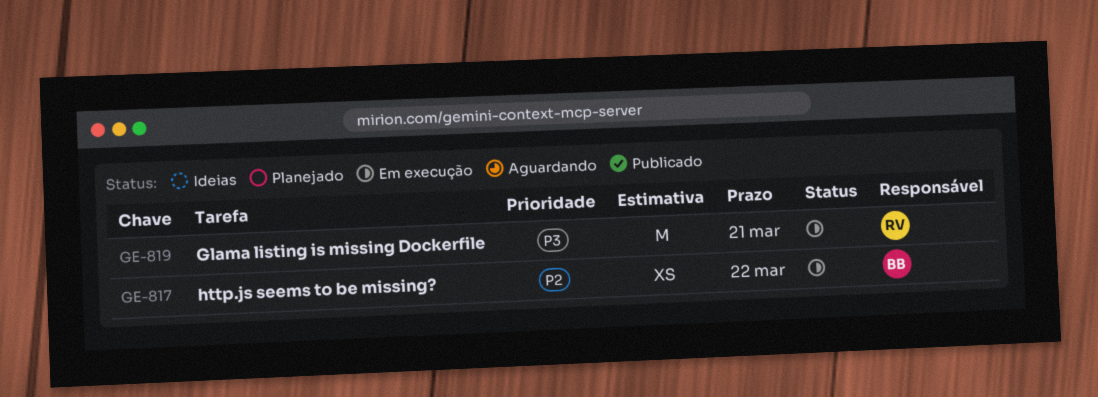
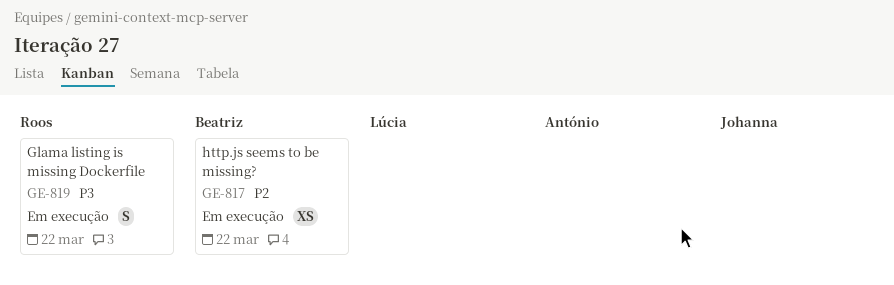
GE-819, estimate: M -> S
GE-819, due: Mar 21 -> Mar 22

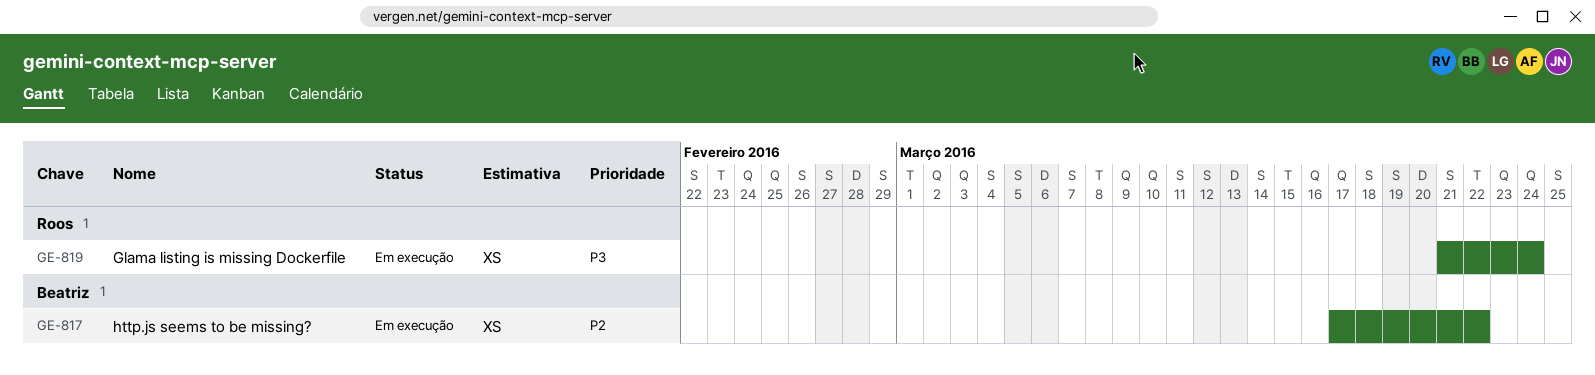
GE-819, estimate: S -> XS
GE-819, due: Mar 22 -> Mar 24

